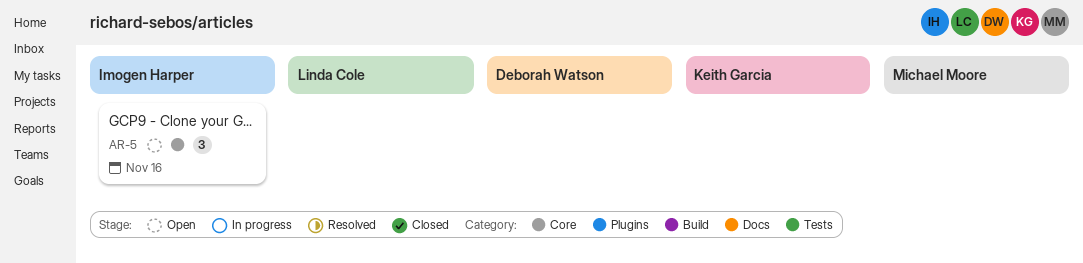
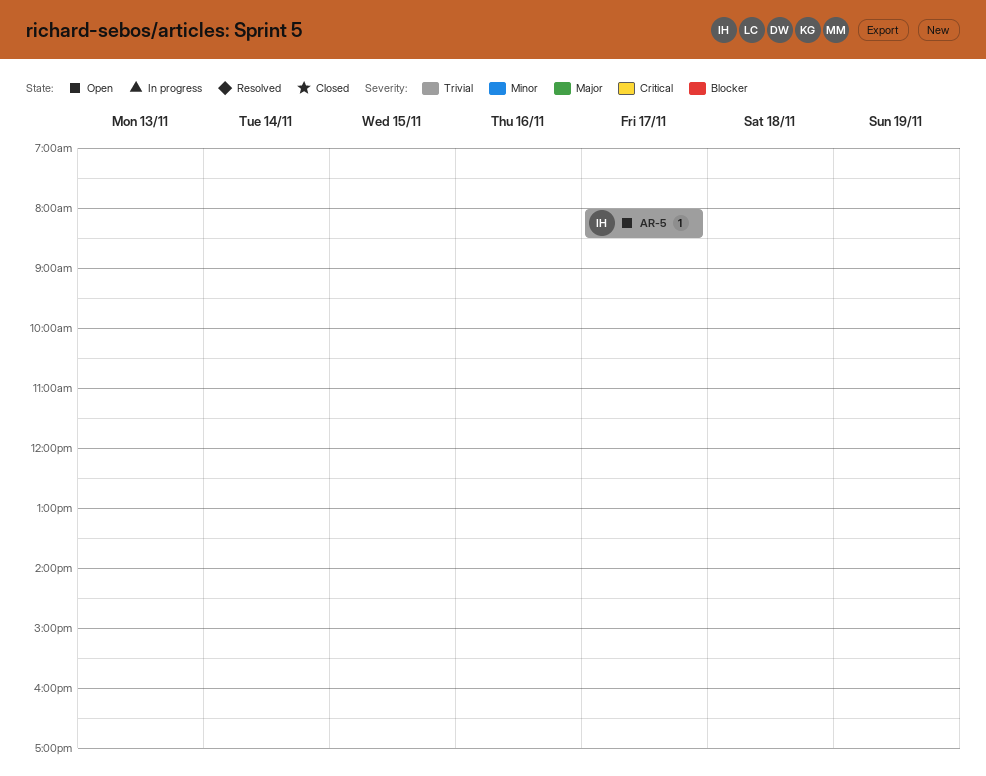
AR-5, estimate: 3 -> 1
AR-5, day: Nov 16 -> Nov 17

